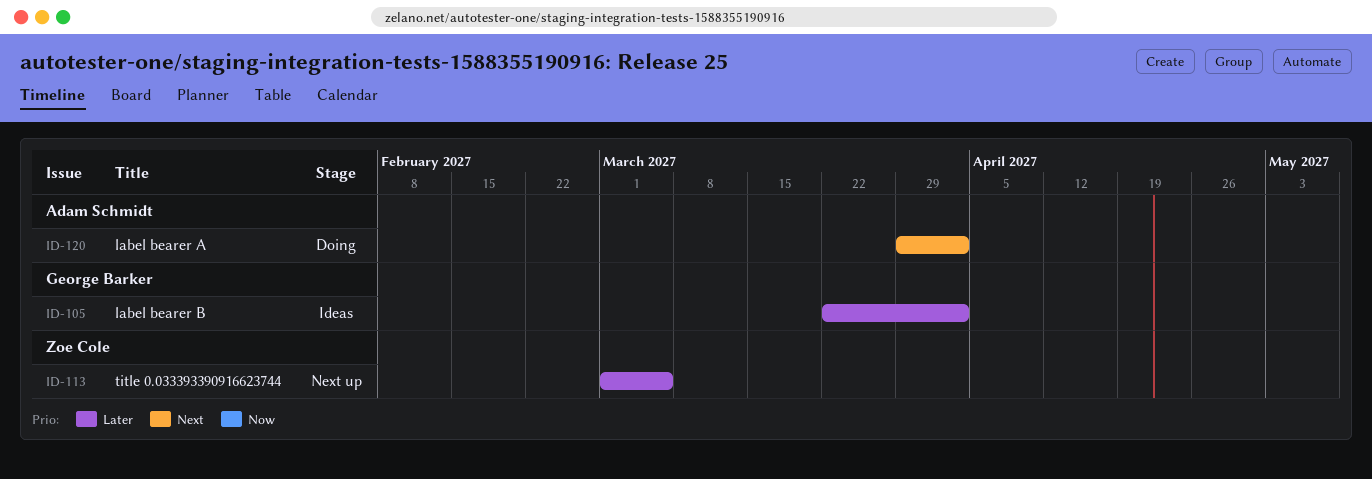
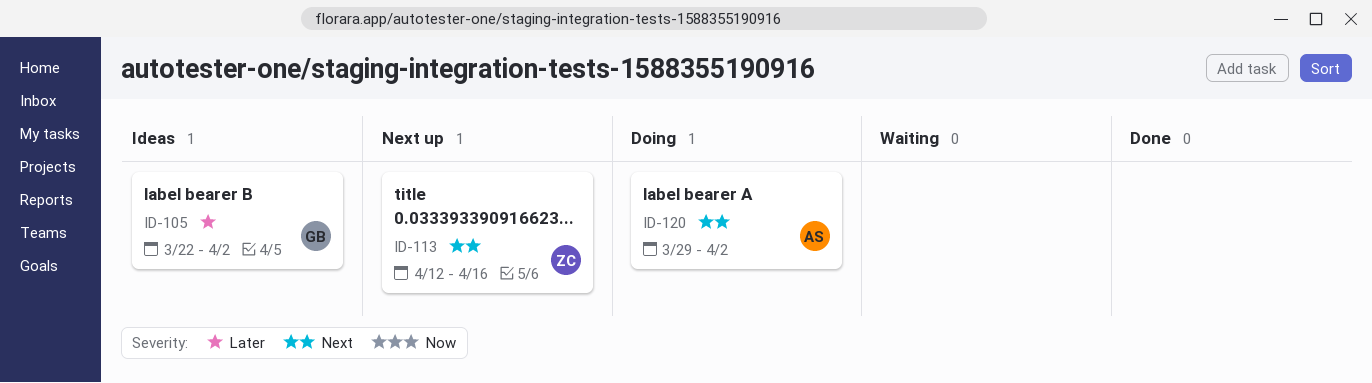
ID-113, priority: Later -> Next
ID-113, start: Mar 1 -> Apr 12
ID-113, due: Mar 5 -> Apr 16

